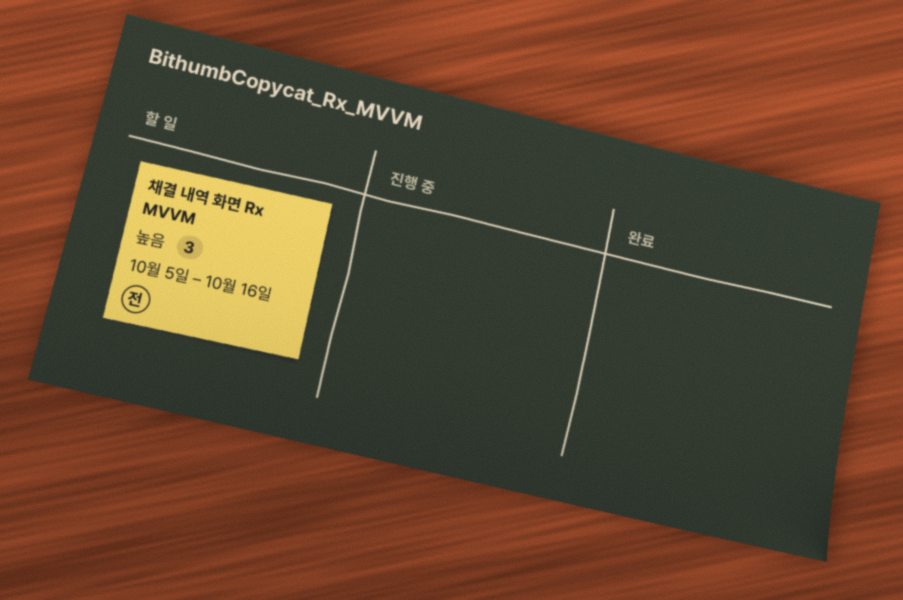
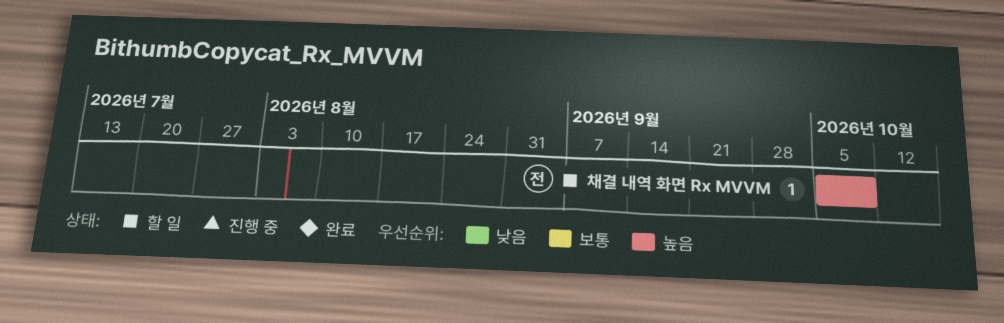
채결 내역 화면 Rx MVVM, estimate: 3 -> 1
채결 내역 화면 Rx MVVM, due: Oct 16 -> Oct 9

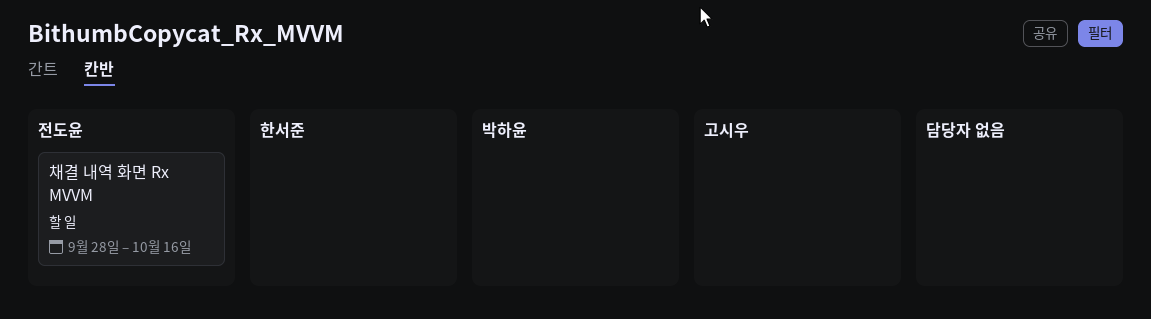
채결 내역 화면 Rx MVVM, start: Oct 5 -> Sep 28
채결 내역 화면 Rx MVVM, due: Oct 9 -> Oct 16

